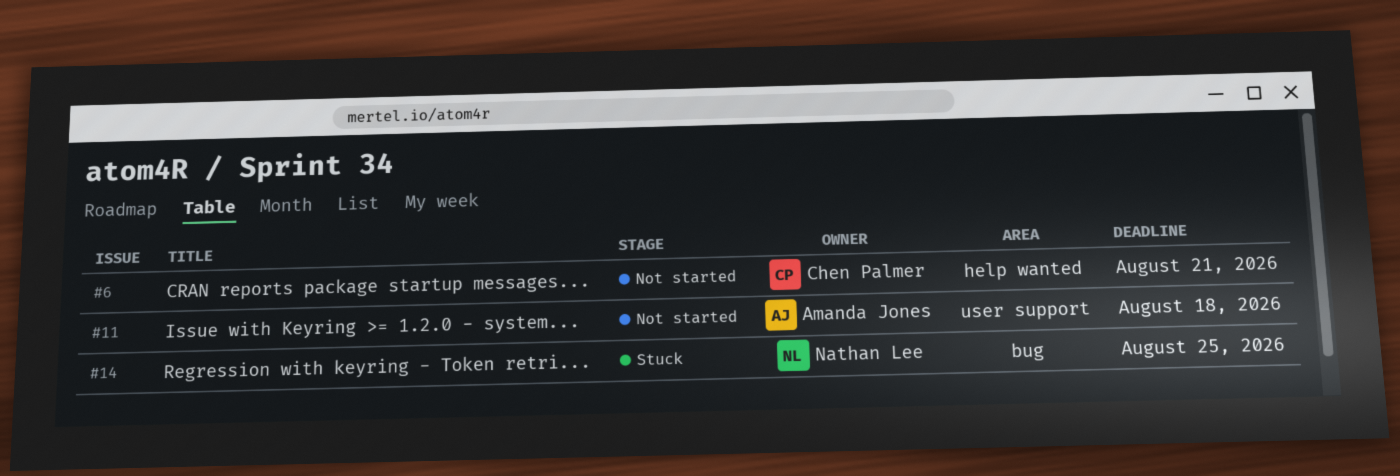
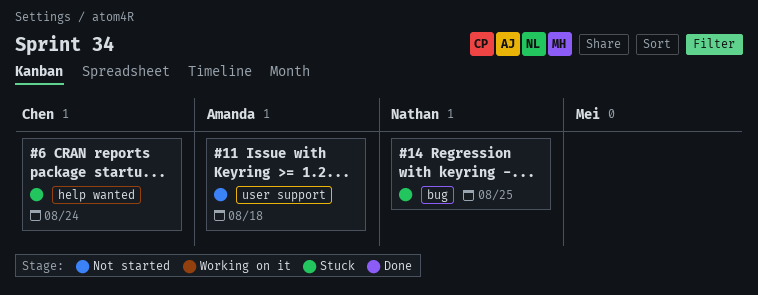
#6, status: Not started -> Stuck
#6, due: Aug 21 -> Aug 24

